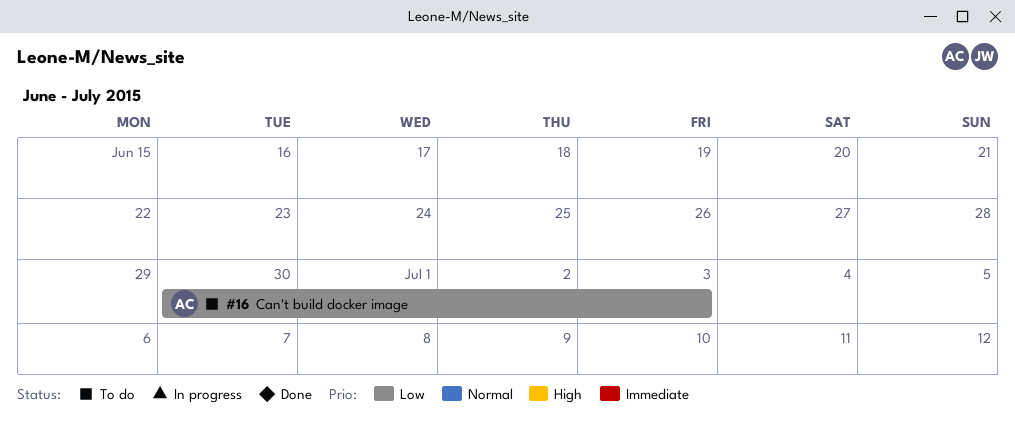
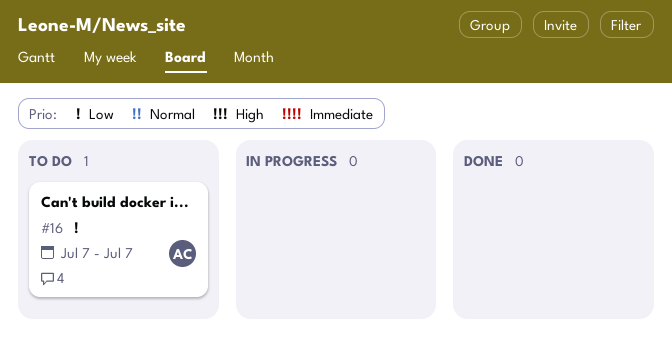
#16, start: Jun 30 -> Jul 7
#16, due: Jul 3 -> Jul 7

